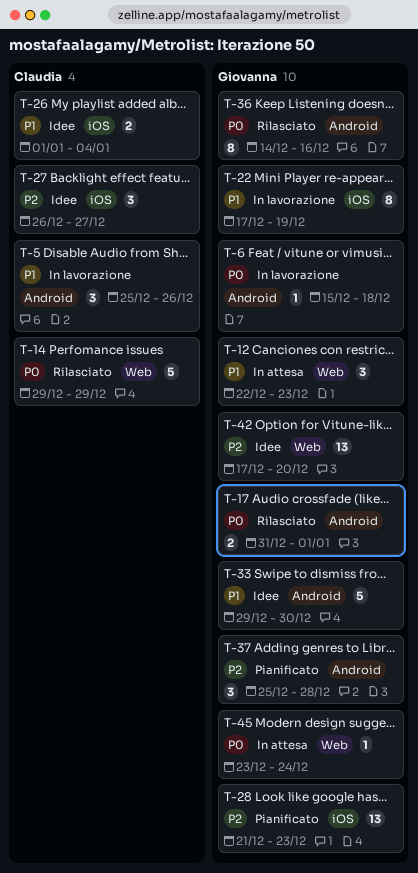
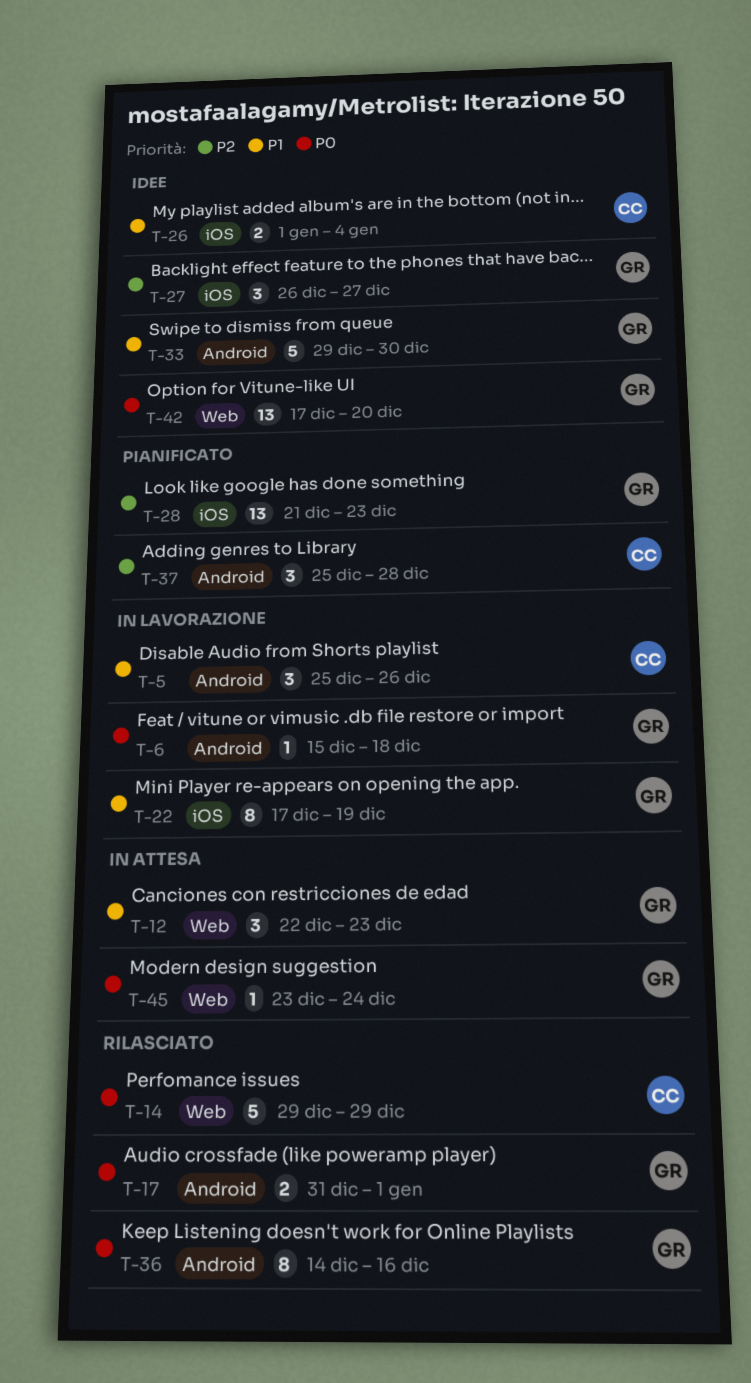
T-27, owner: Claudia -> Giovanna
T-37, owner: Giovanna -> Claudia
T-42, priority: P2 -> P0

